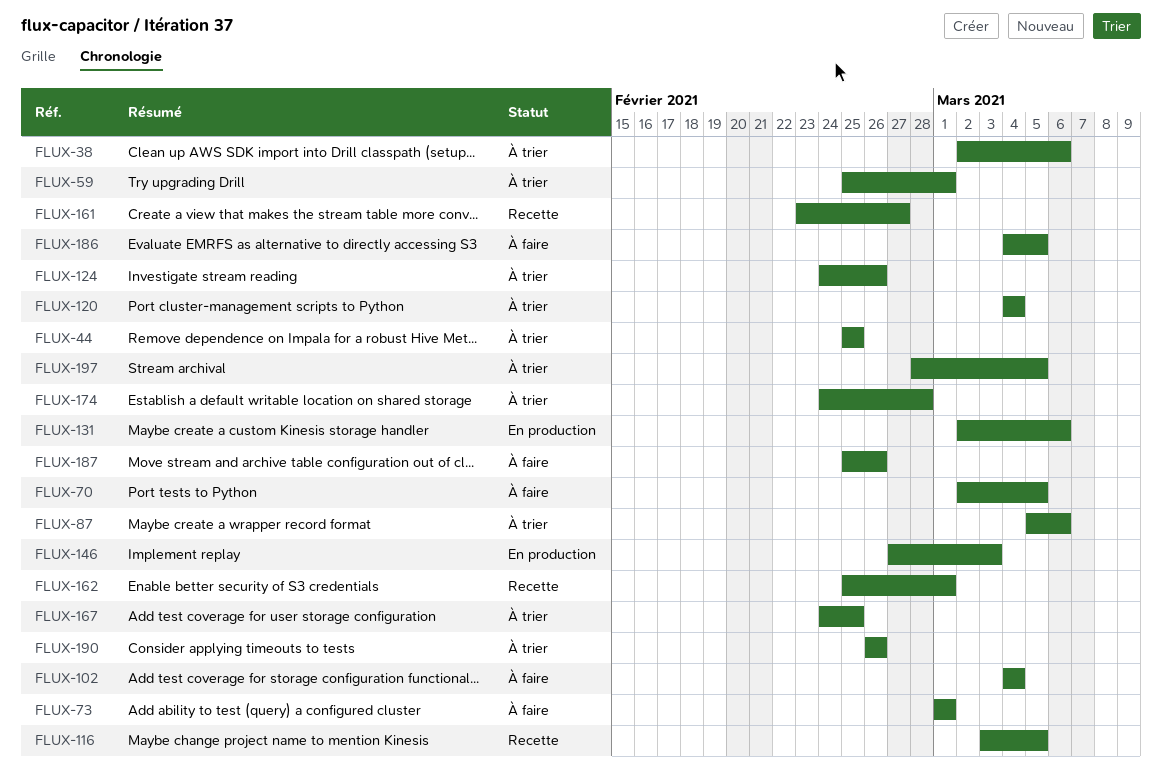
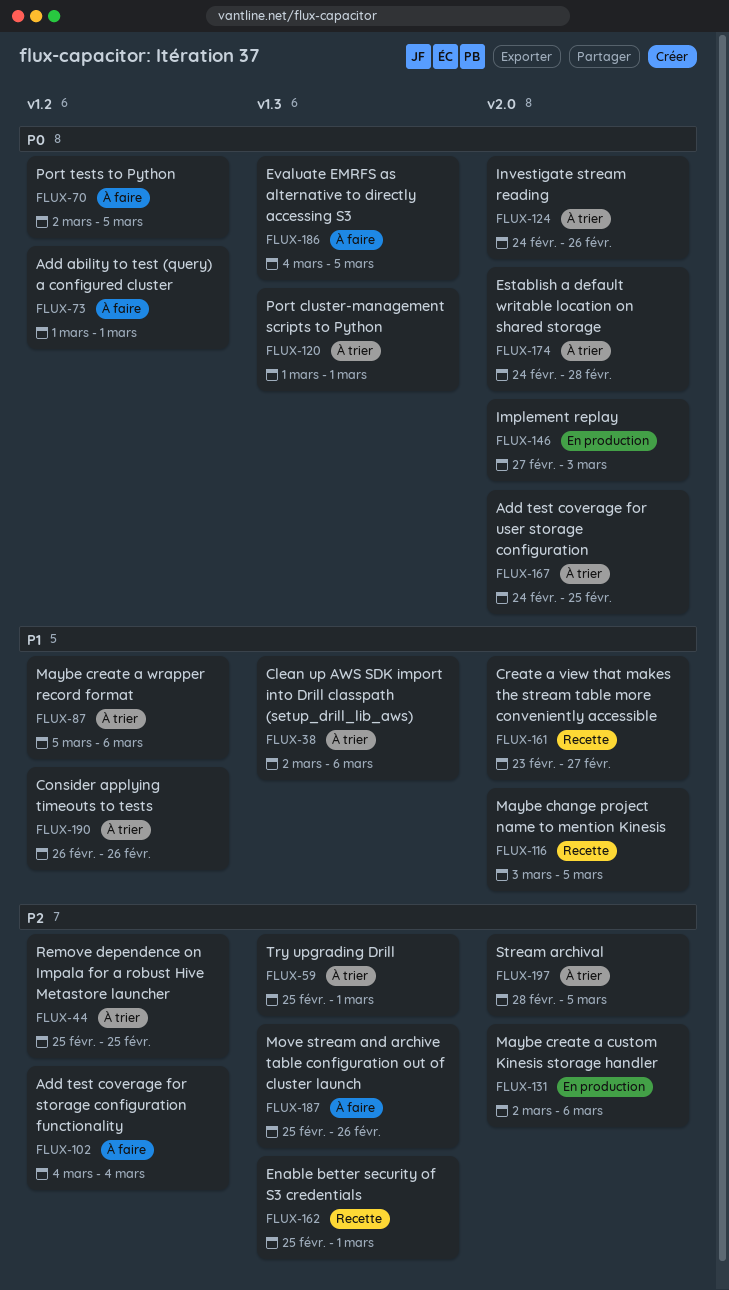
FLUX-120, start: Mar 4 -> Mar 1
FLUX-120, due: Mar 4 -> Mar 1

